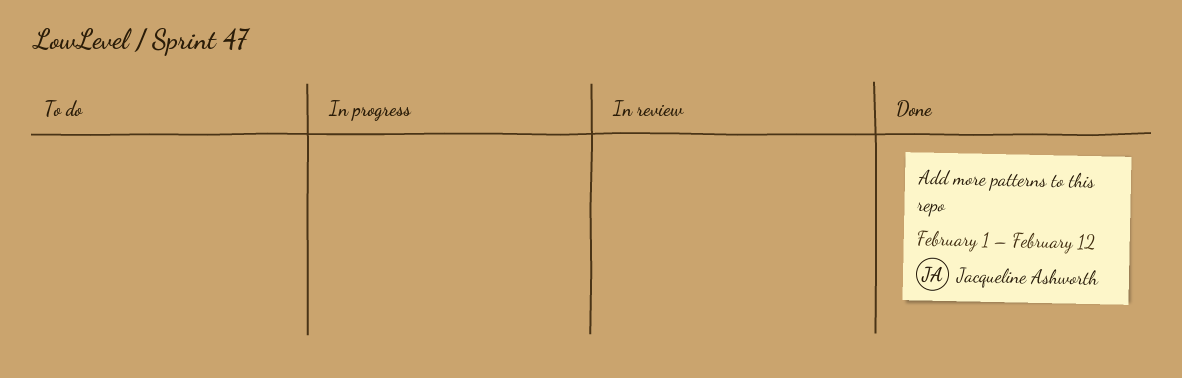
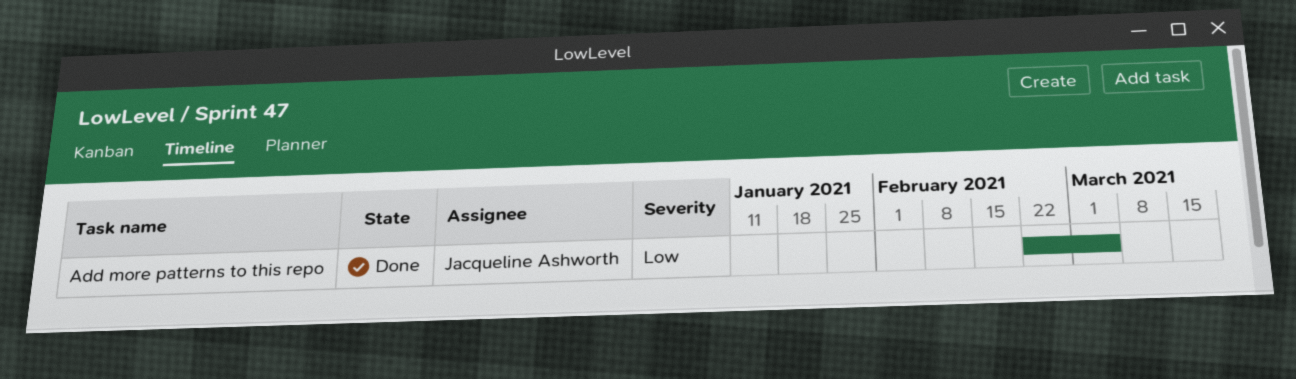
Add more patterns to this repo, start: Feb 1 -> Feb 22
Add more patterns to this repo, due: Feb 12 -> Mar 5

